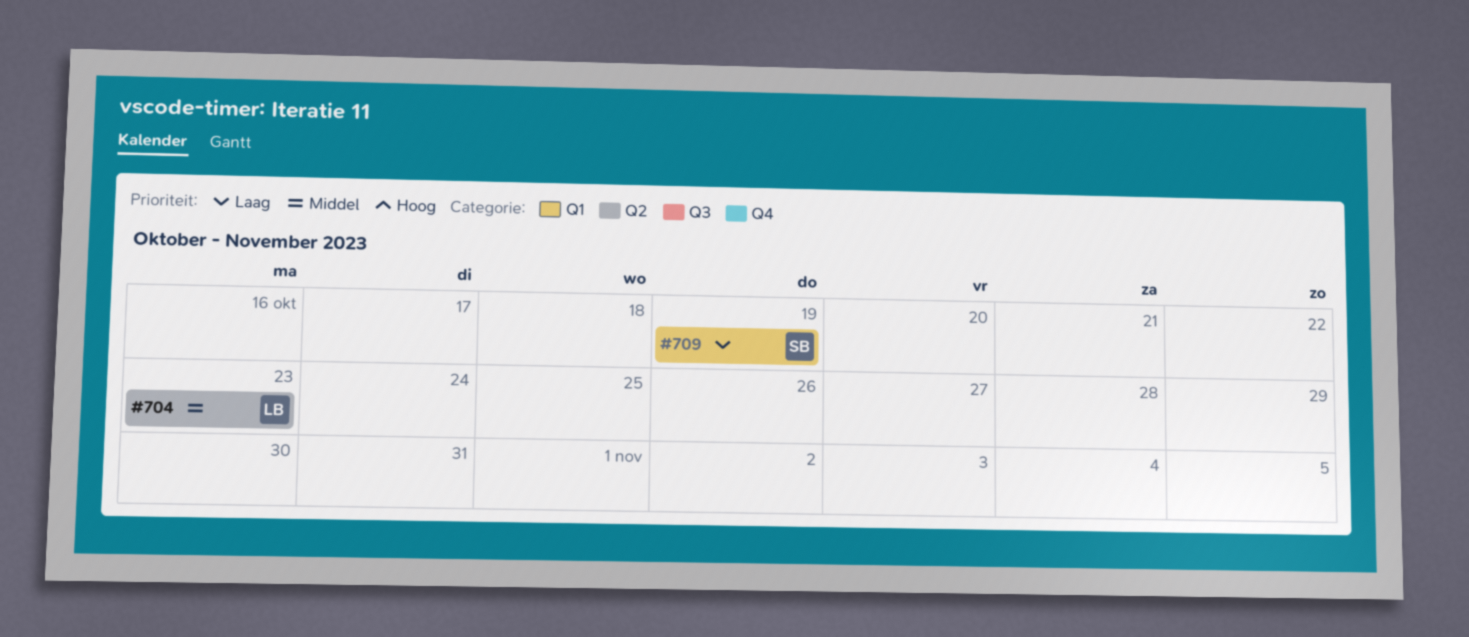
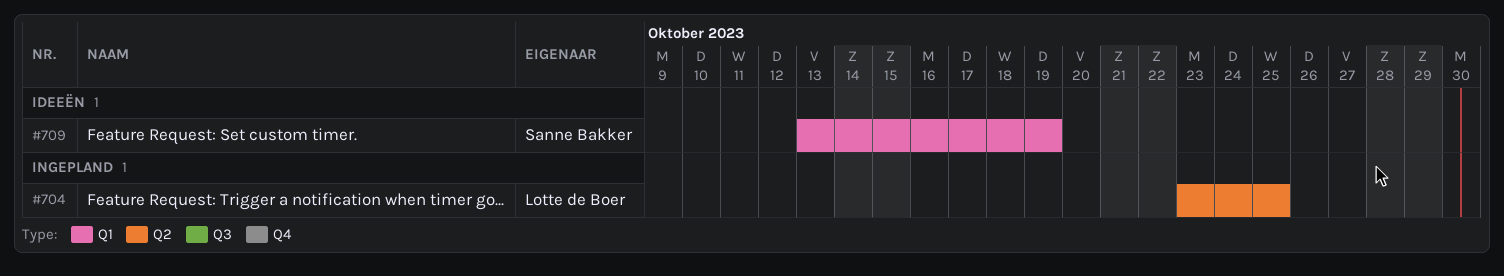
#704, due: Oct 23 -> Oct 25

